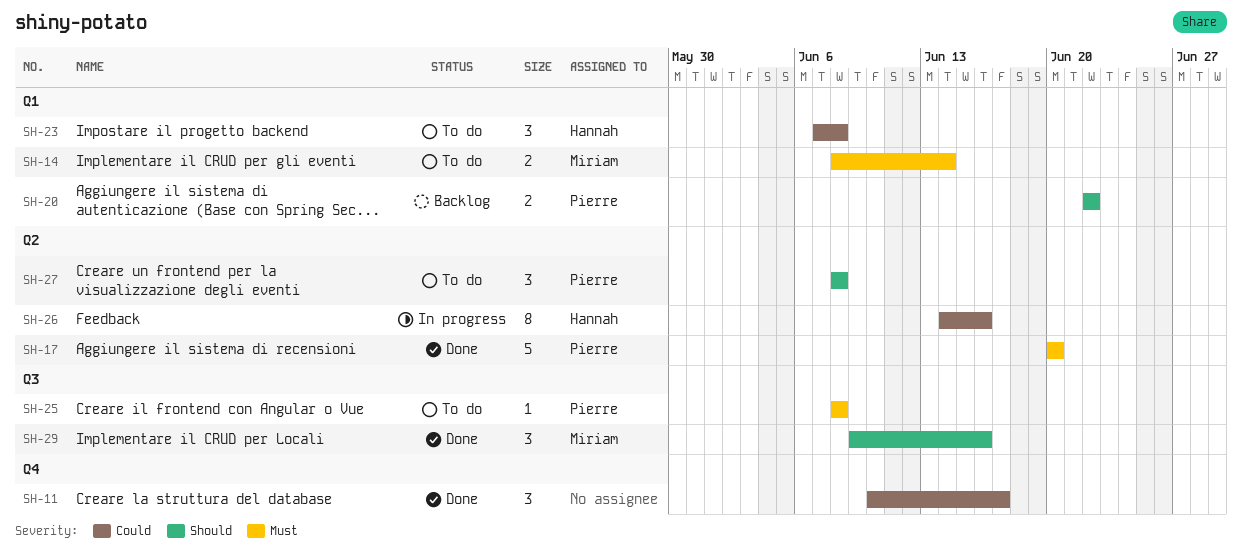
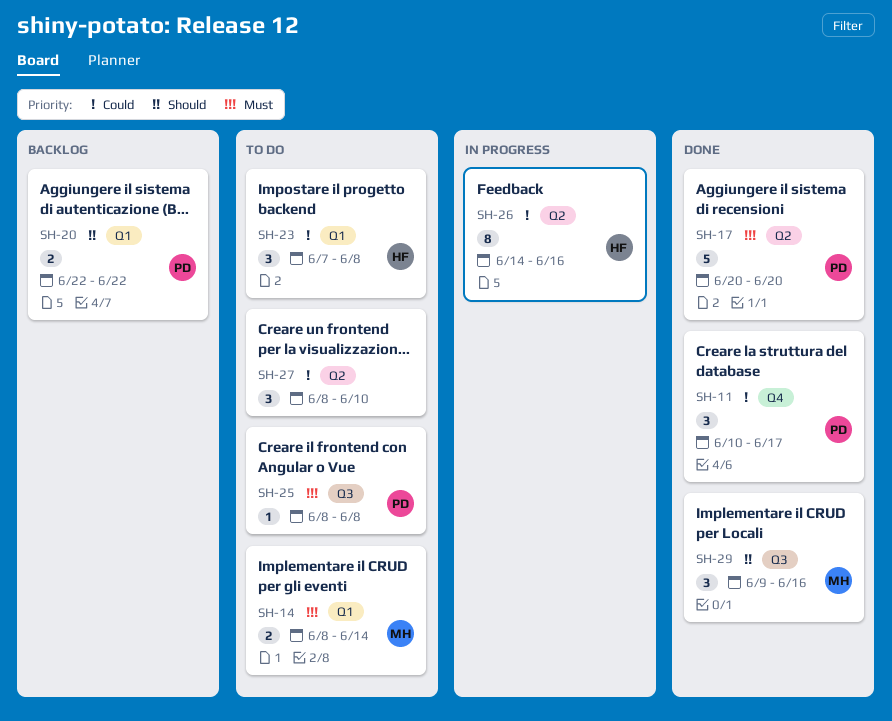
SH-11, owner: none -> Pierre
SH-27, owner: Pierre -> none
SH-27, priority: Should -> Could
SH-27, due: Jun 8 -> Jun 10

